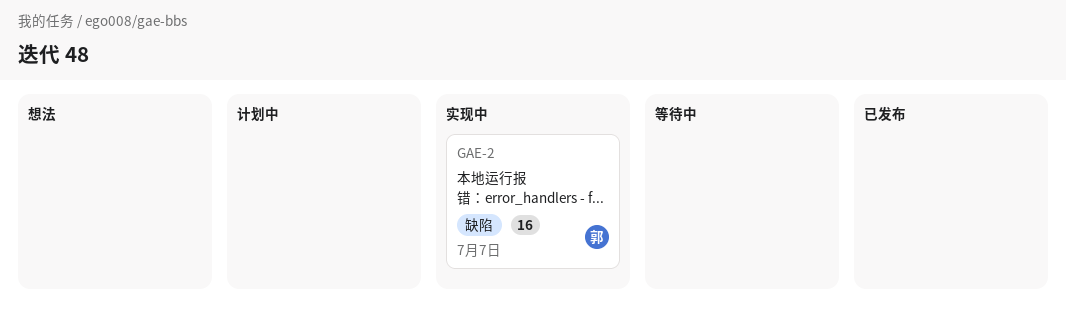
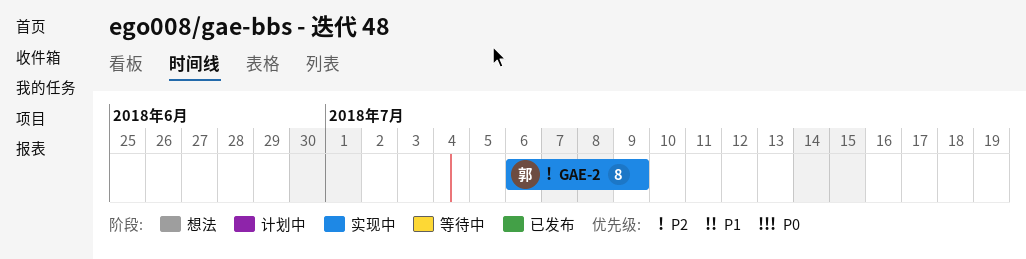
GAE-2, estimate: 16 -> 8
GAE-2, due: Jul 7 -> Jul 9

